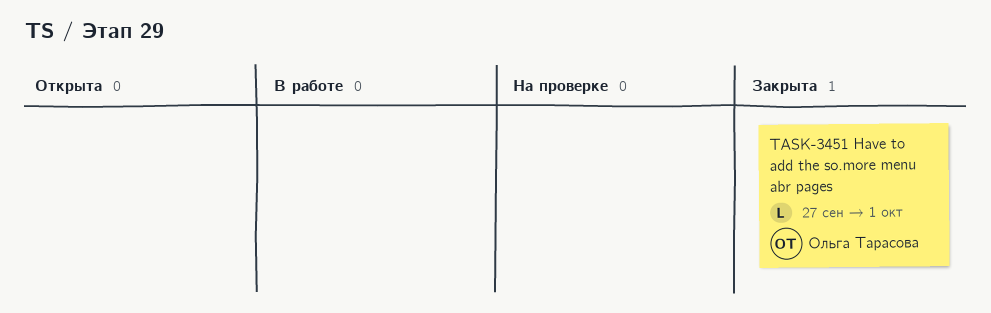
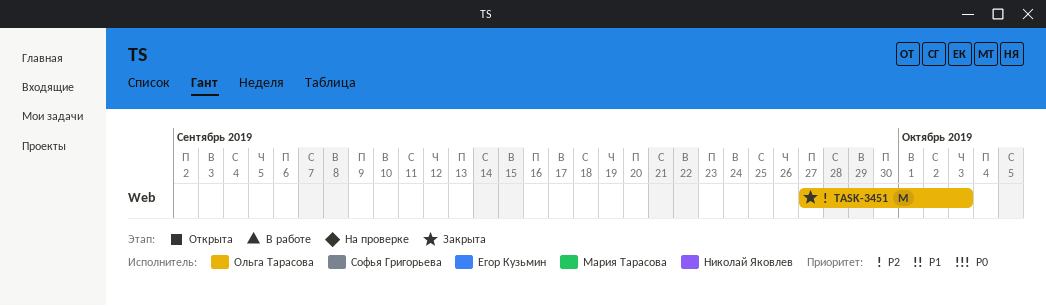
TASK-3451, estimate: L -> M
TASK-3451, due: Oct 1 -> Oct 3

